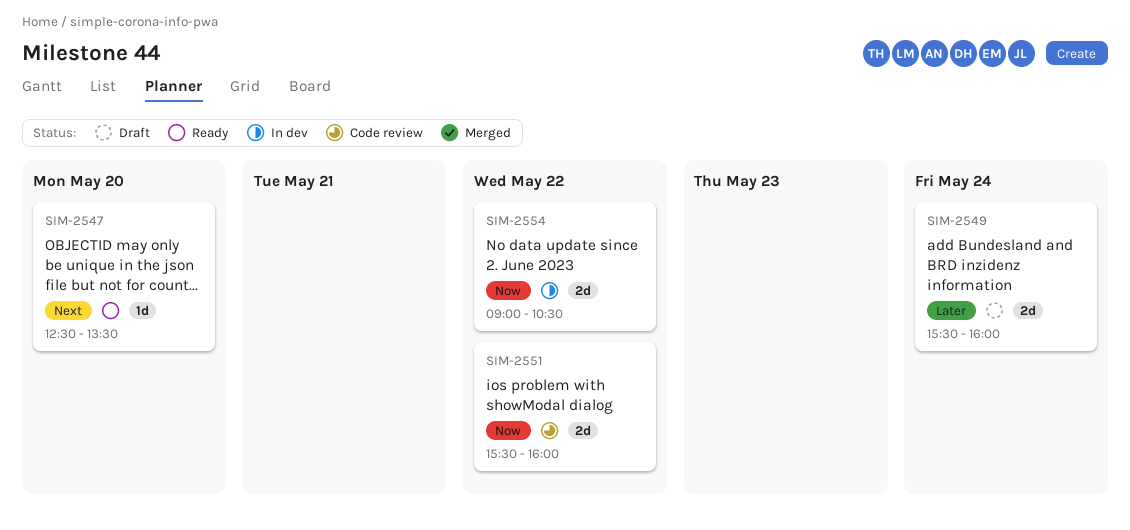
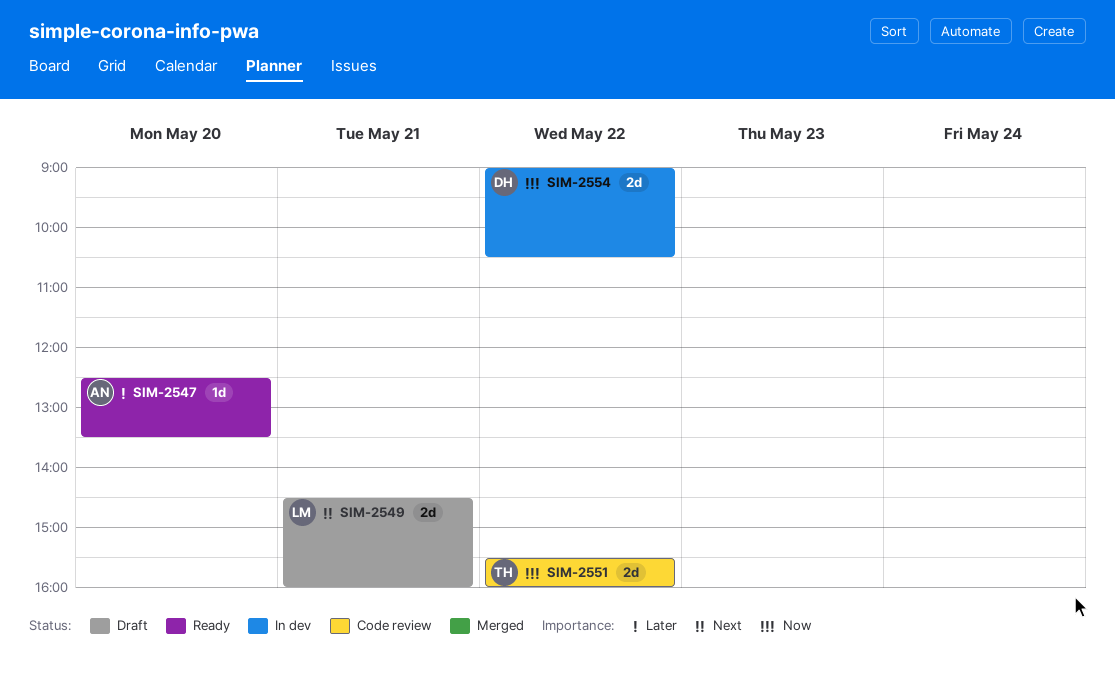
SIM-2547, priority: Next -> Later
SIM-2549, priority: Later -> Next
SIM-2549, day: May 24 -> May 21
SIM-2549, begins: 15:30 -> 14:30

